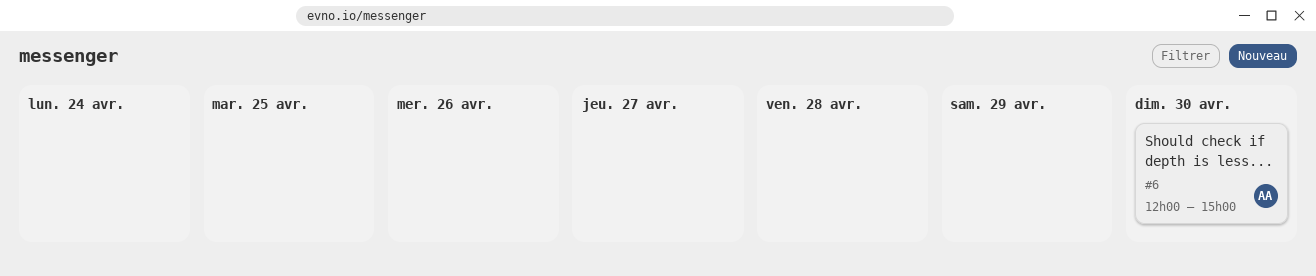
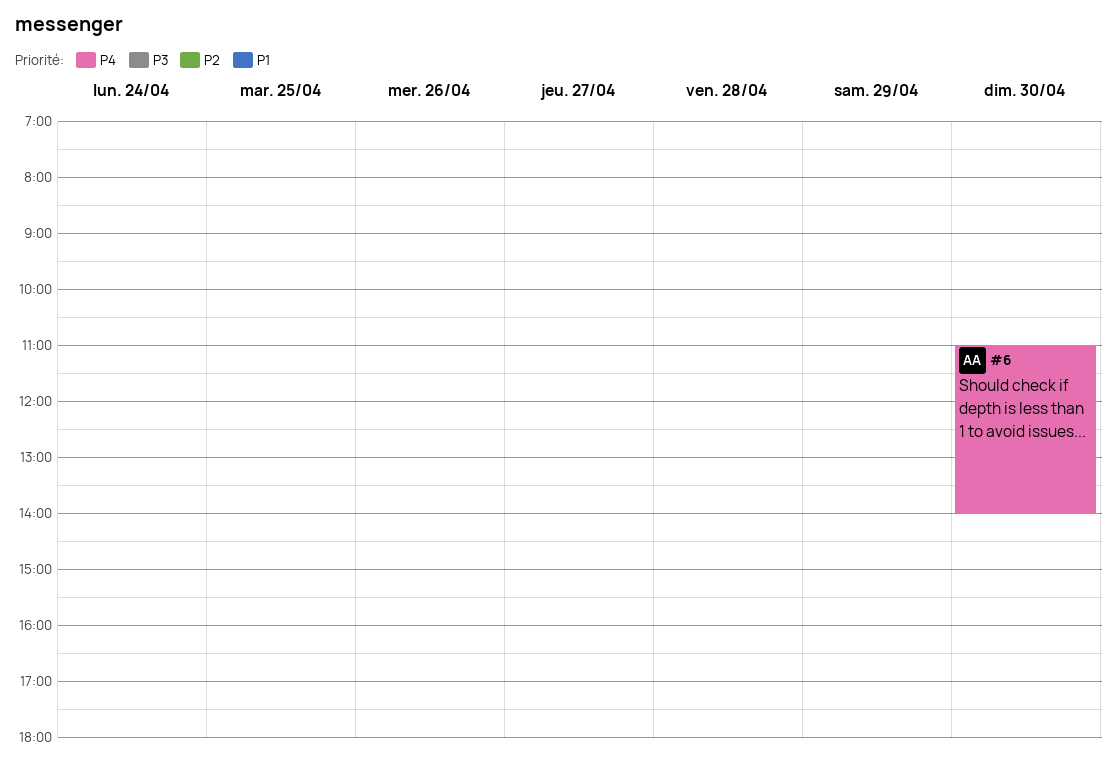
#6, begins: 12:00 -> 11:00
#6, ends: 15:00 -> 14:00

